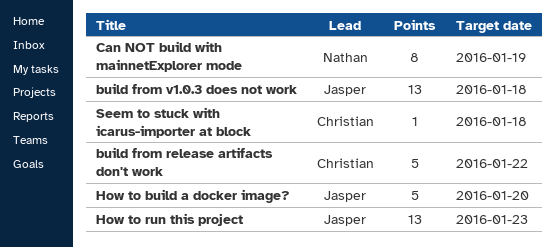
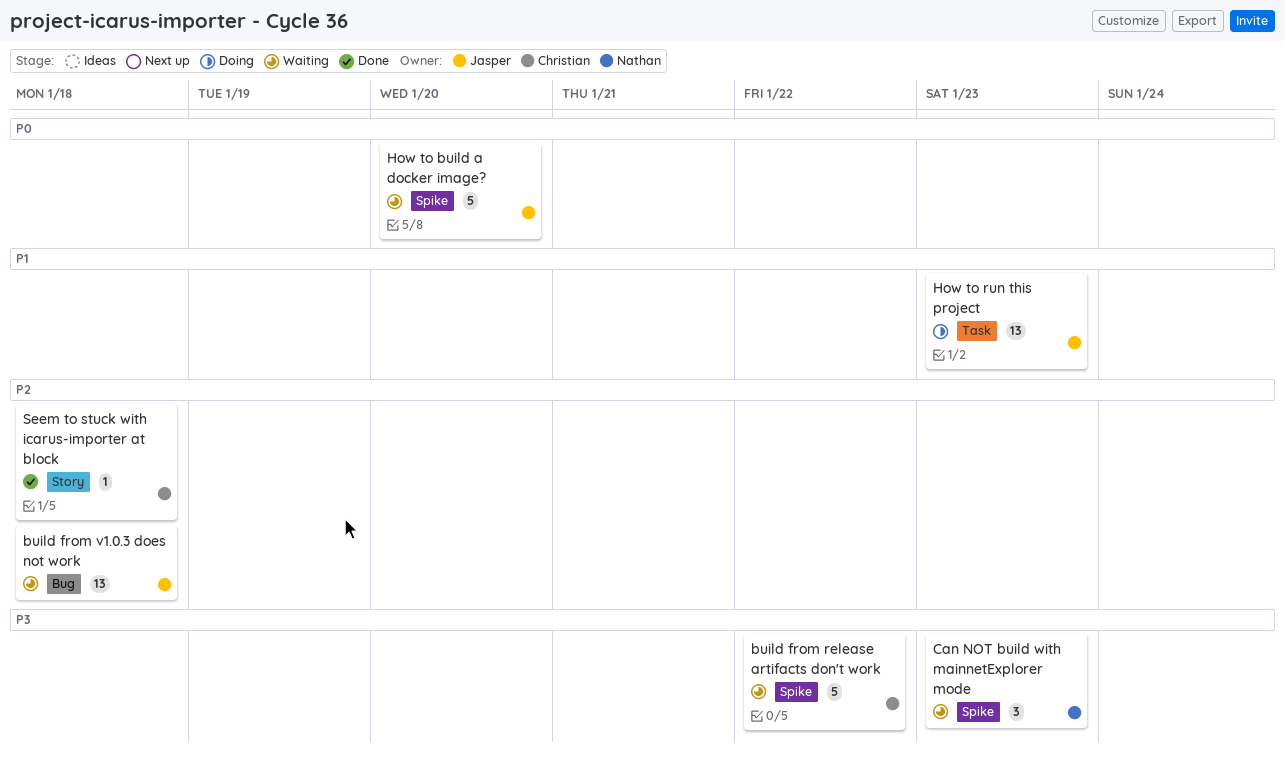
Can NOT build with mainnetExplorer mode, estimate: 8 -> 3
Can NOT build with mainnetExplorer mode, due: Jan 19 -> Jan 23

